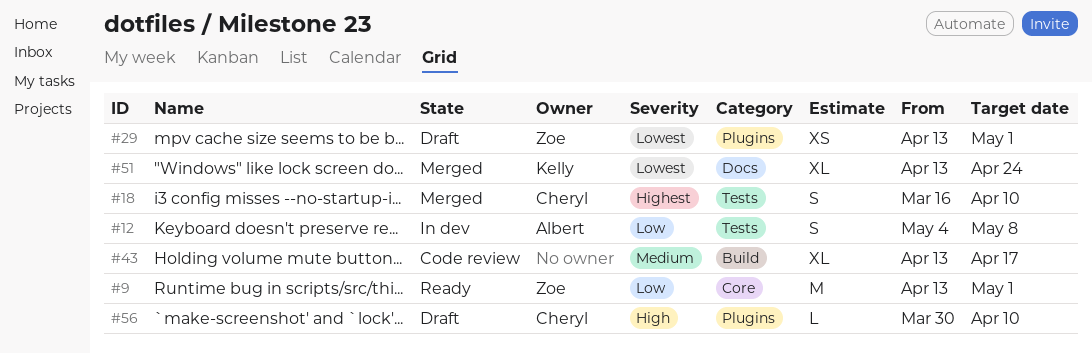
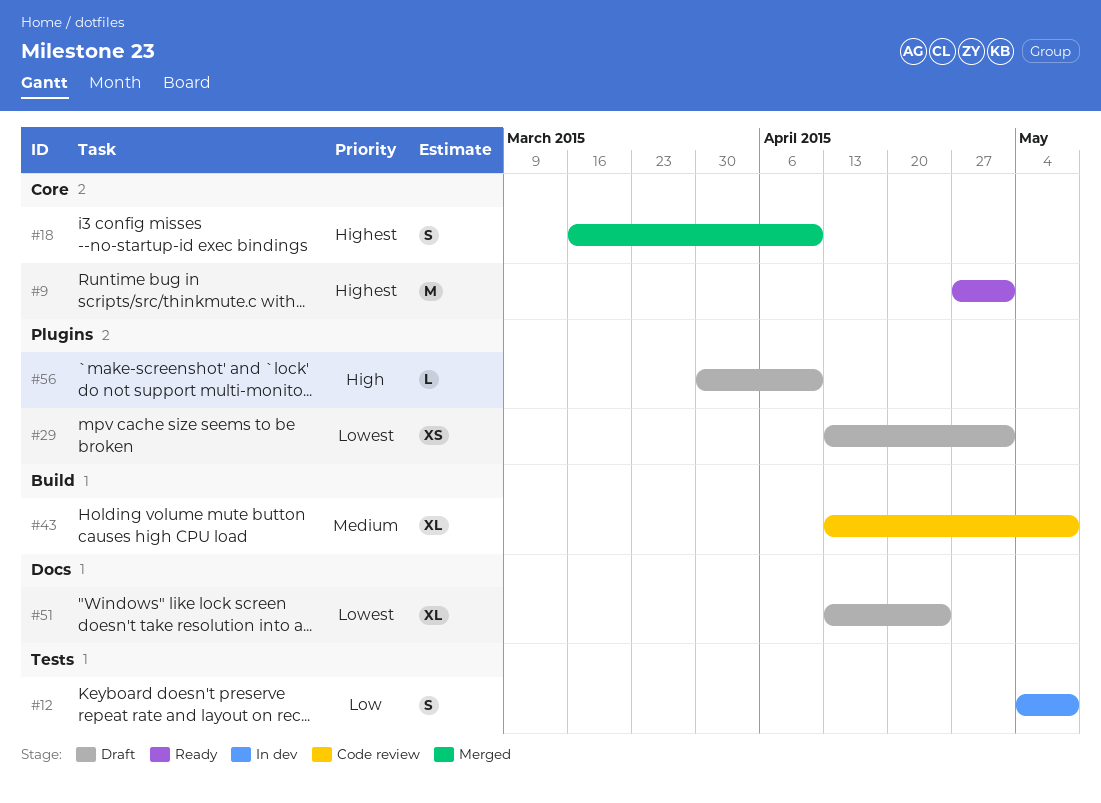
#9, priority: Low -> Highest
#9, start: Apr 13 -> Apr 27
#18, label: Tests -> Core
#43, due: Apr 17 -> May 8
#51, status: Merged -> Draft

